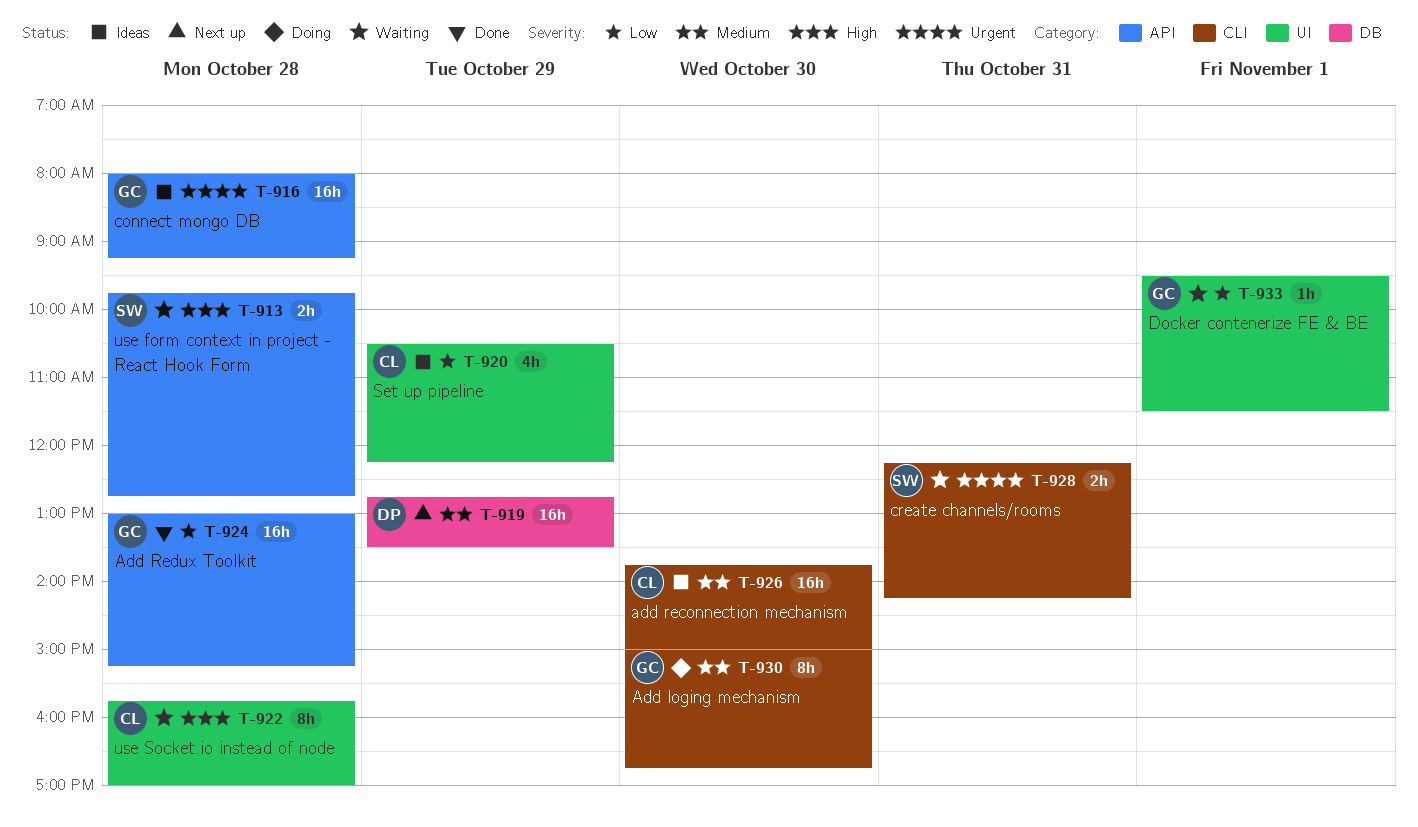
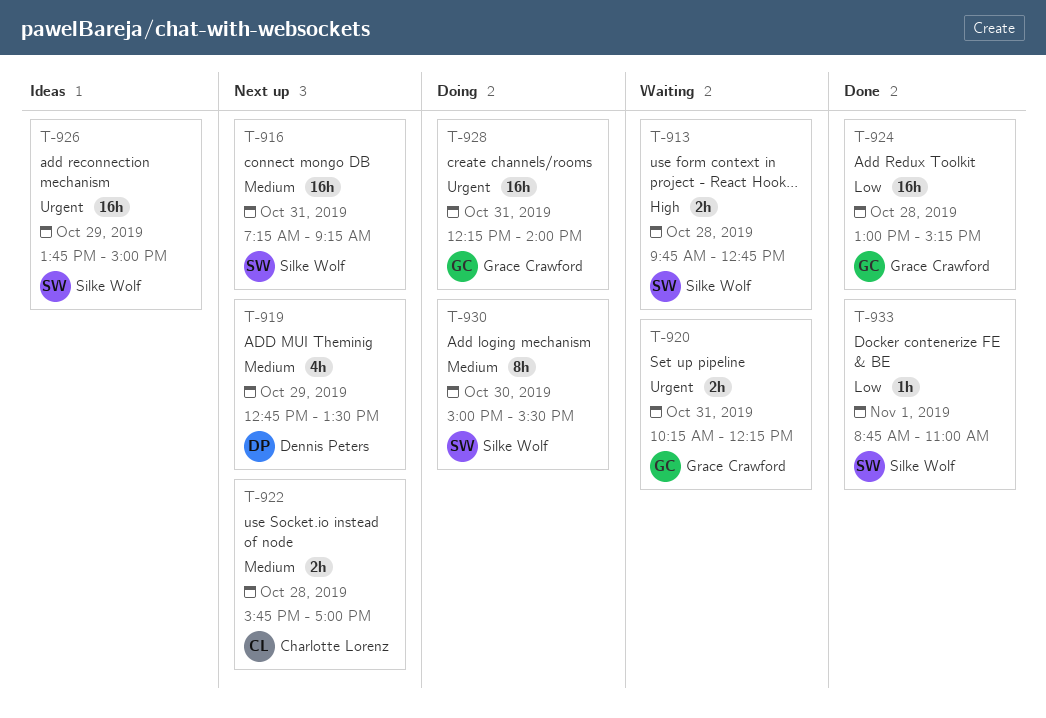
T-916, status: Ideas -> Next up
T-916, owner: Grace Crawford -> Silke Wolf
T-916, priority: Urgent -> Medium
T-916, day: Oct 28 -> Oct 31
T-916, begins: 08:00 -> 07:15
T-919, estimate: 16h -> 4h
T-920, status: Ideas -> Waiting
T-920, owner: Charlotte Lorenz -> Grace Crawford
T-920, priority: Low -> Urgent
T-920, estimate: 4h -> 2h
T-920, day: Oct 29 -> Oct 31
T-920, begins: 10:30 -> 10:15
T-922, status: Waiting -> Next up
T-922, priority: High -> Medium
T-922, estimate: 8h -> 2h
T-926, owner: Charlotte Lorenz -> Silke Wolf
T-926, priority: Medium -> Urgent
T-926, day: Oct 30 -> Oct 29
T-928, status: Waiting -> Doing
T-928, owner: Silke Wolf -> Grace Crawford
T-928, estimate: 2h -> 16h
T-928, ends: 14:15 -> 14:00
T-930, owner: Grace Crawford -> Silke Wolf
T-930, ends: 16:45 -> 15:30
T-933, status: Waiting -> Done
T-933, owner: Grace Crawford -> Silke Wolf
T-933, begins: 09:30 -> 08:45
T-933, ends: 11:30 -> 11:00

